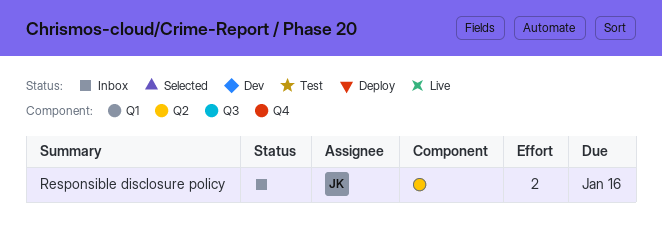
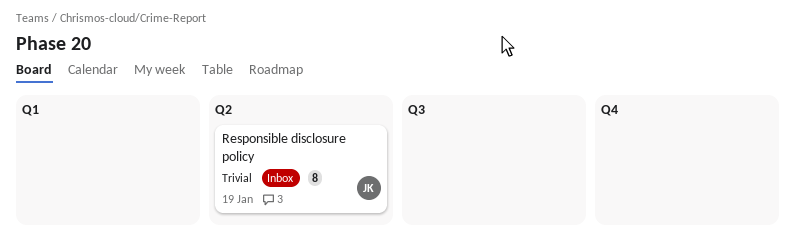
Responsible disclosure policy, estimate: 2 -> 8
Responsible disclosure policy, due: Jan 16 -> Jan 19

